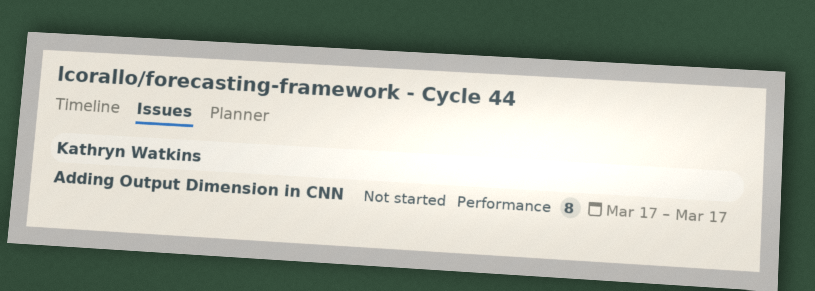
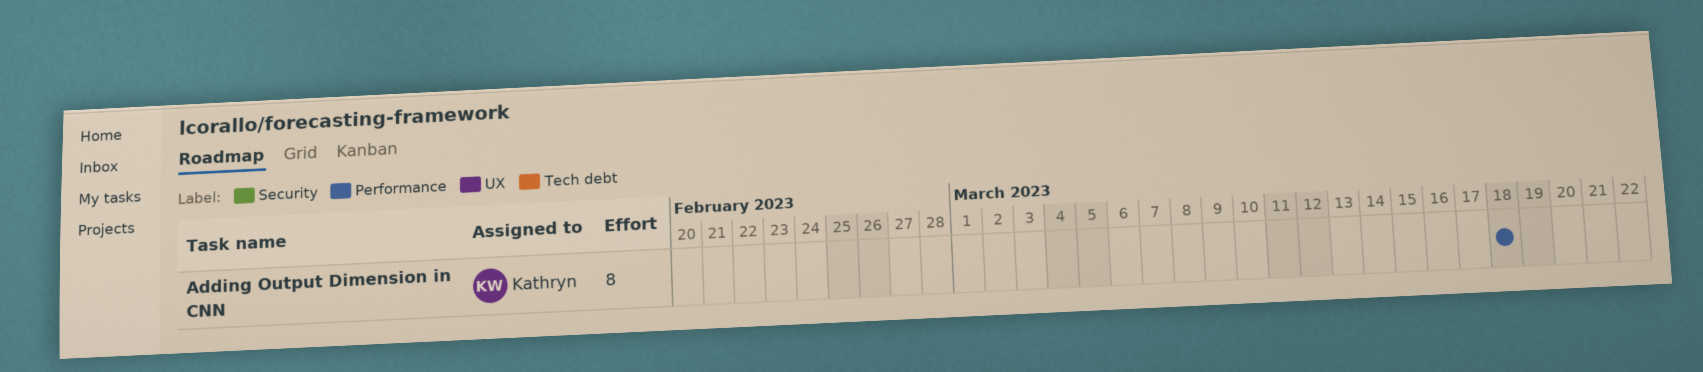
Adding Output Dimension in CNN, start: Mar 17 -> Mar 18
Adding Output Dimension in CNN, due: Mar 17 -> Mar 18

